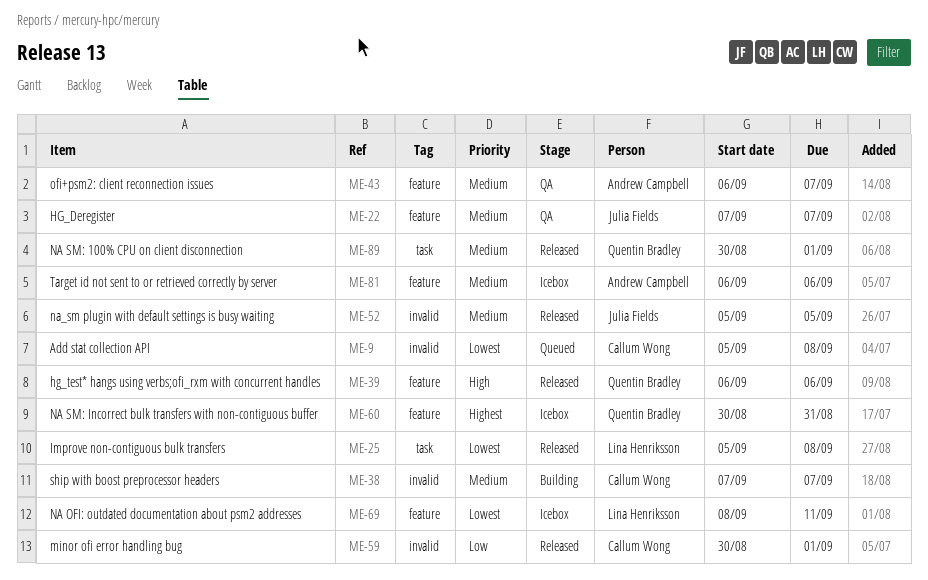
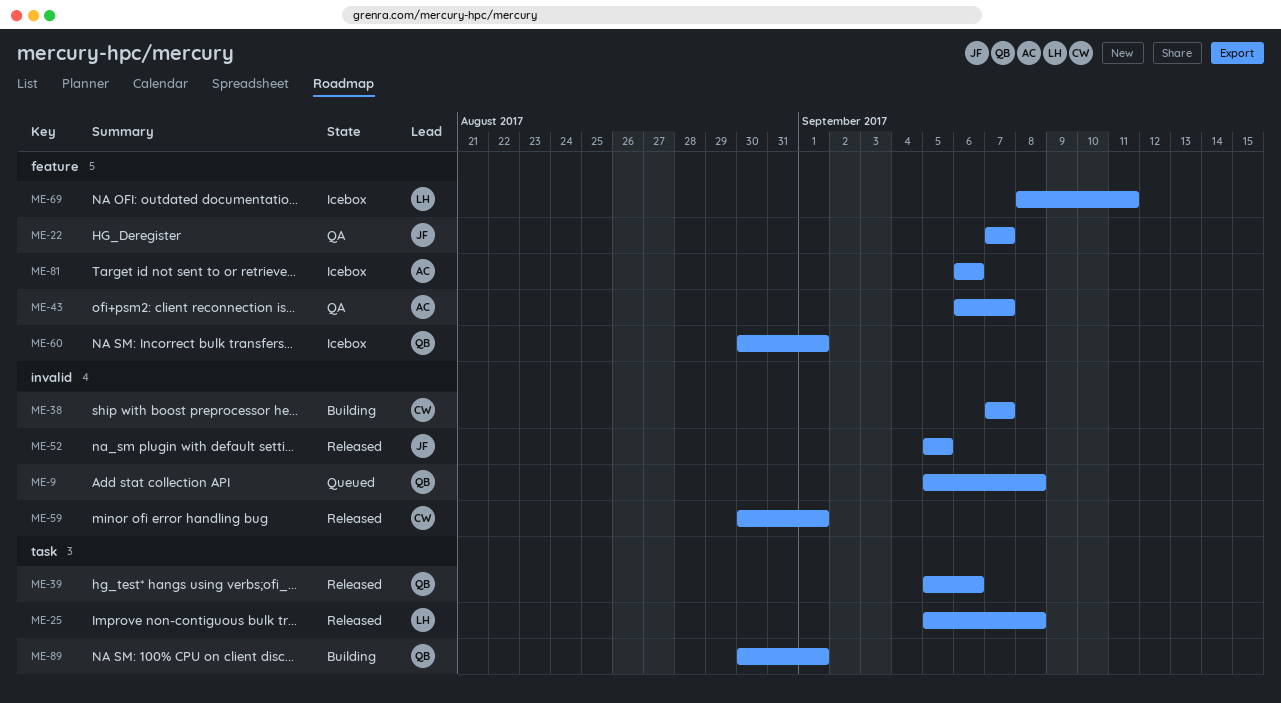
ME-9, owner: Callum Wong -> Quentin Bradley
ME-39, label: feature -> task
ME-39, start: Sep 6 -> Sep 5
ME-60, due: Aug 31 -> Sep 1
ME-89, status: Released -> Building

